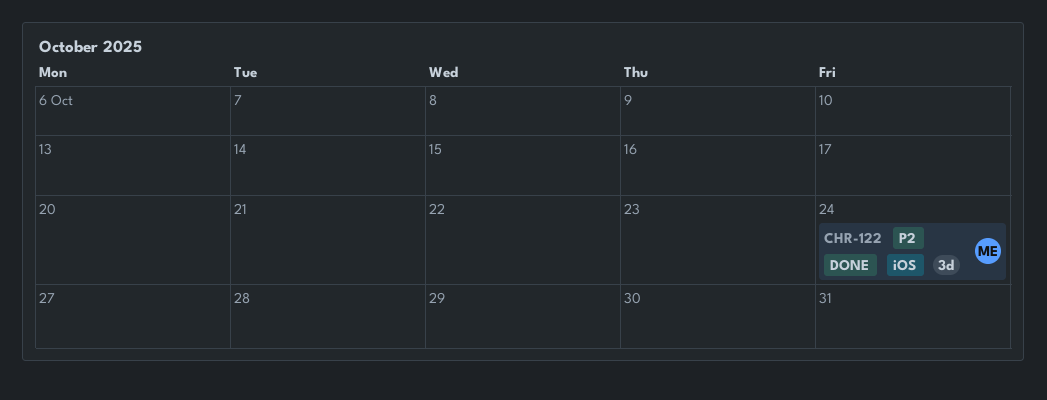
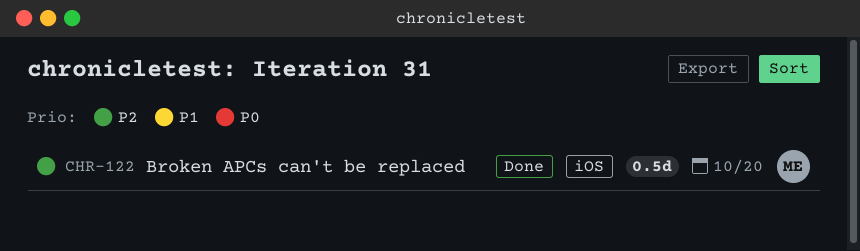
CHR-122, estimate: 3d -> 0.5d
CHR-122, due: Oct 24 -> Oct 20

